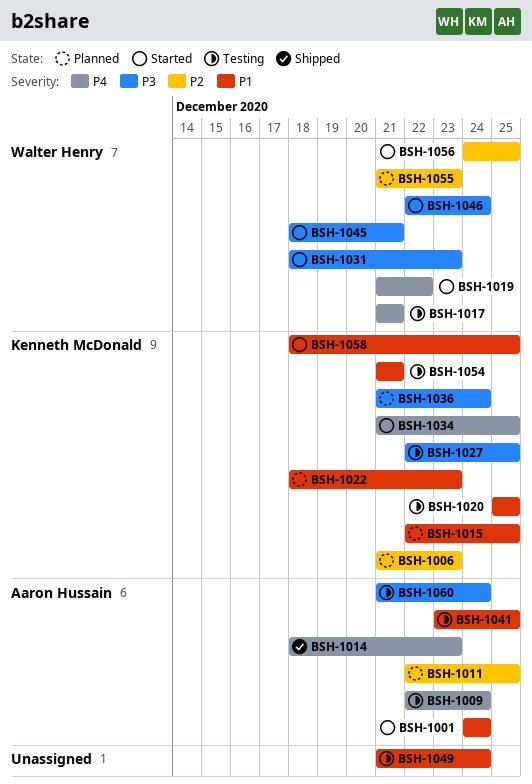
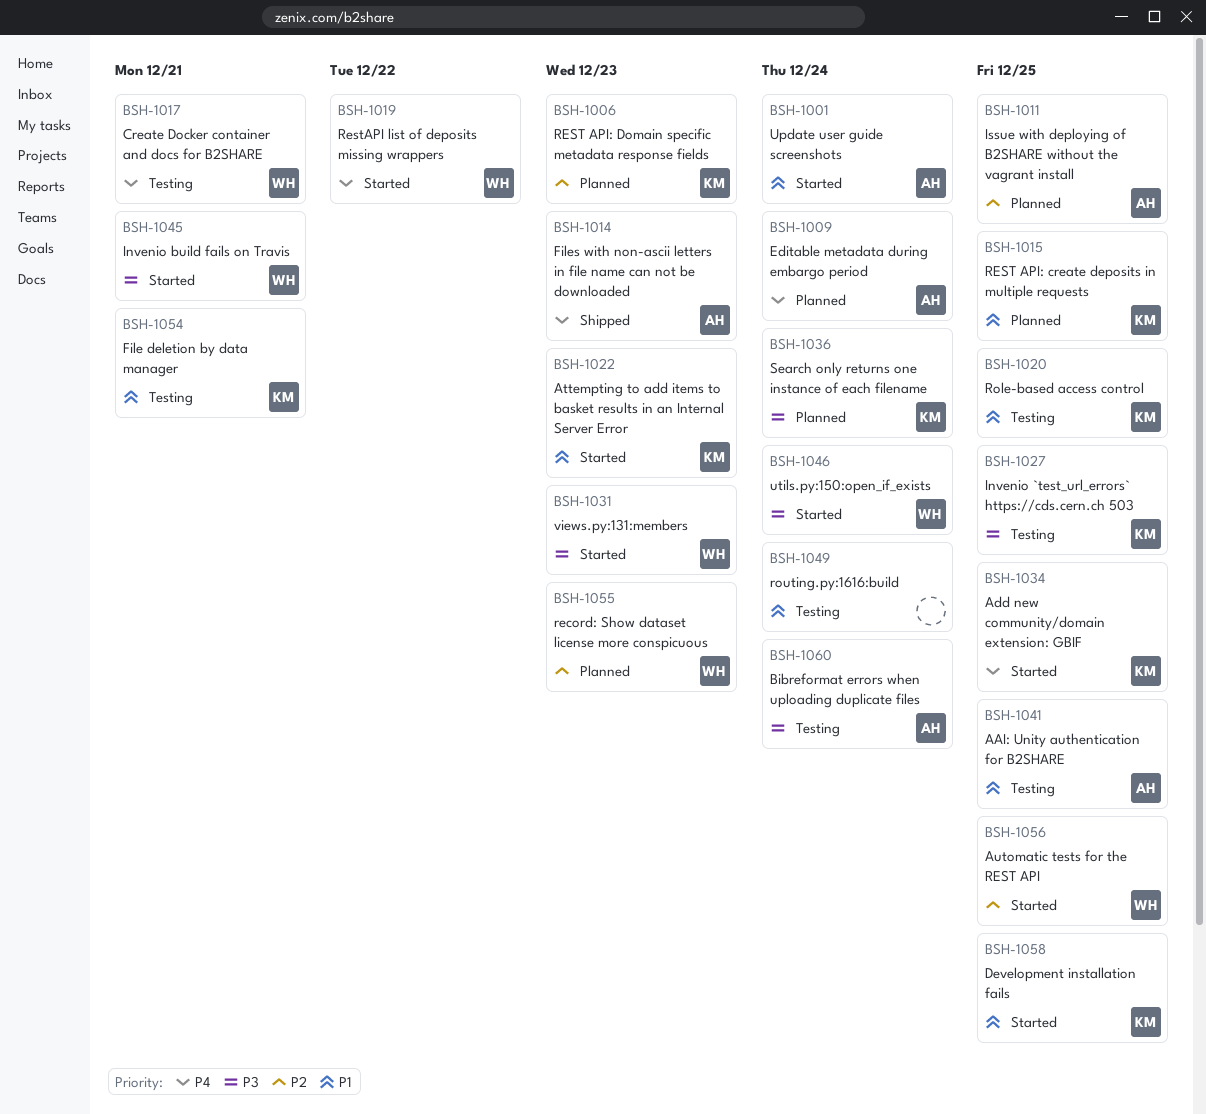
BSH-1009, status: Testing -> Planned
BSH-1022, status: Planned -> Started

